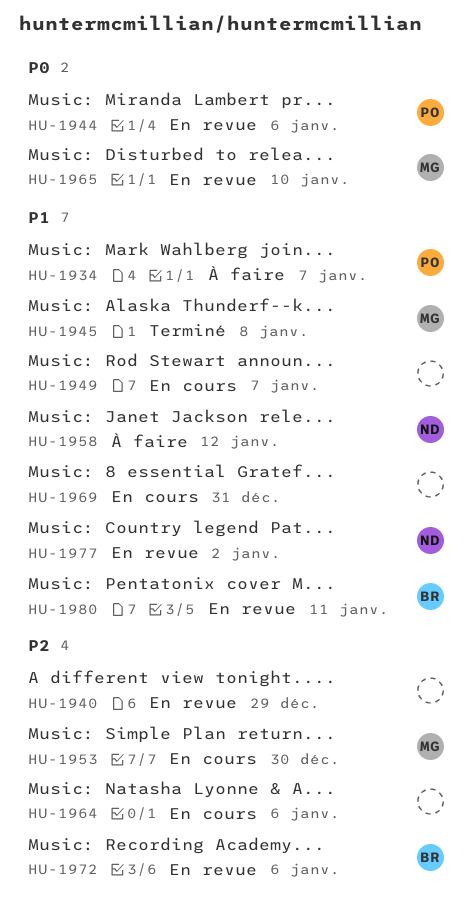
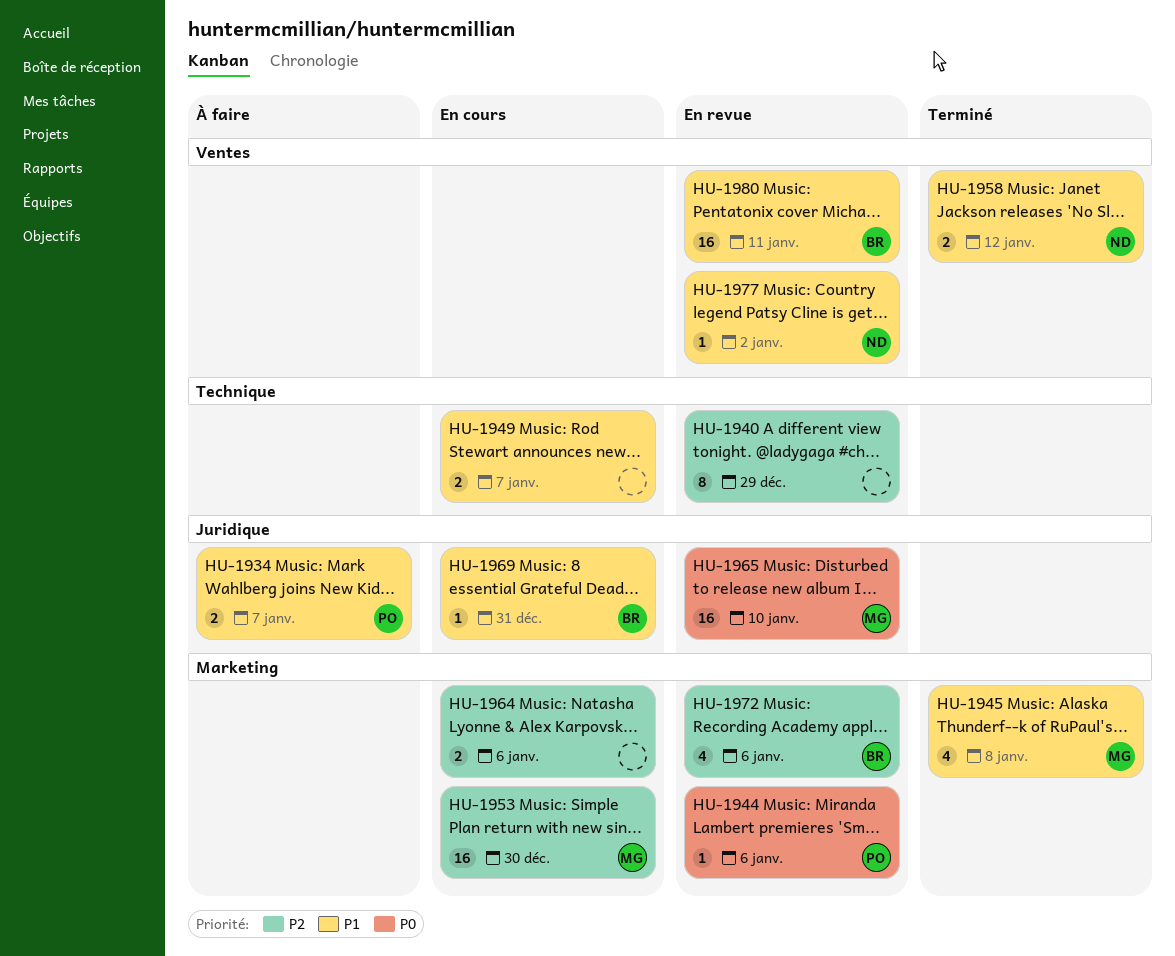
HU-1958, status: À faire -> Terminé
HU-1969, owner: none -> BR

